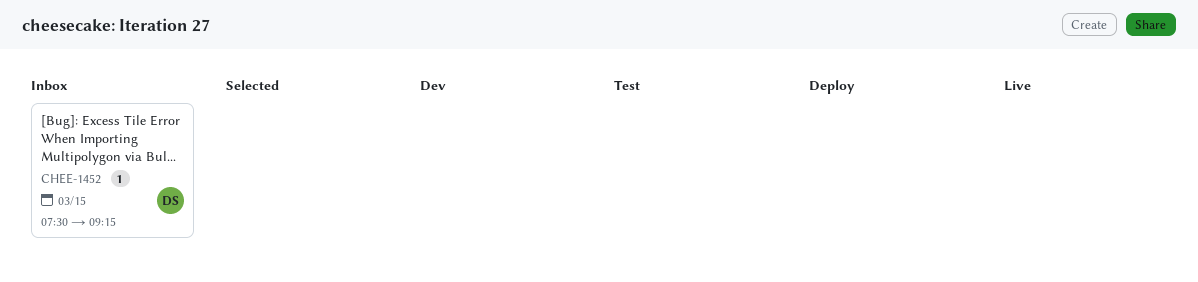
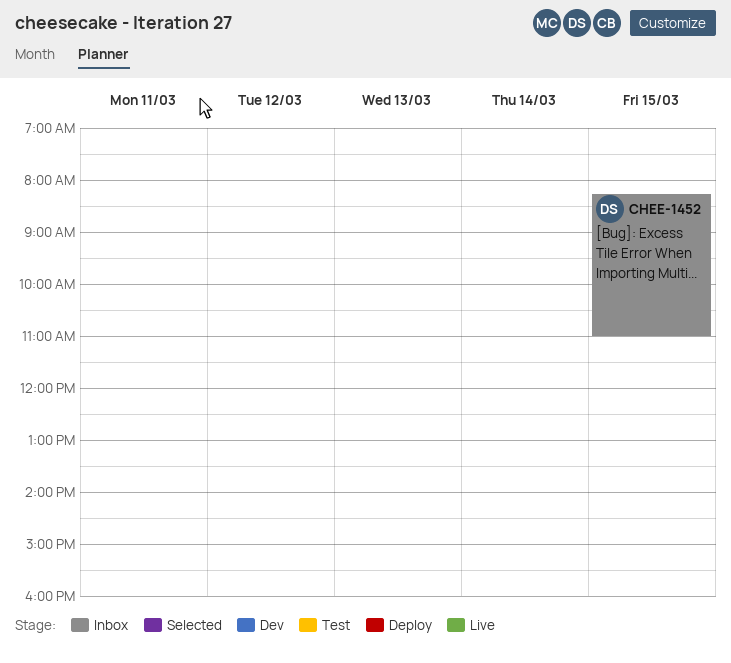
CHEE-1452, begins: 07:30 -> 08:15
CHEE-1452, ends: 09:15 -> 11:00

